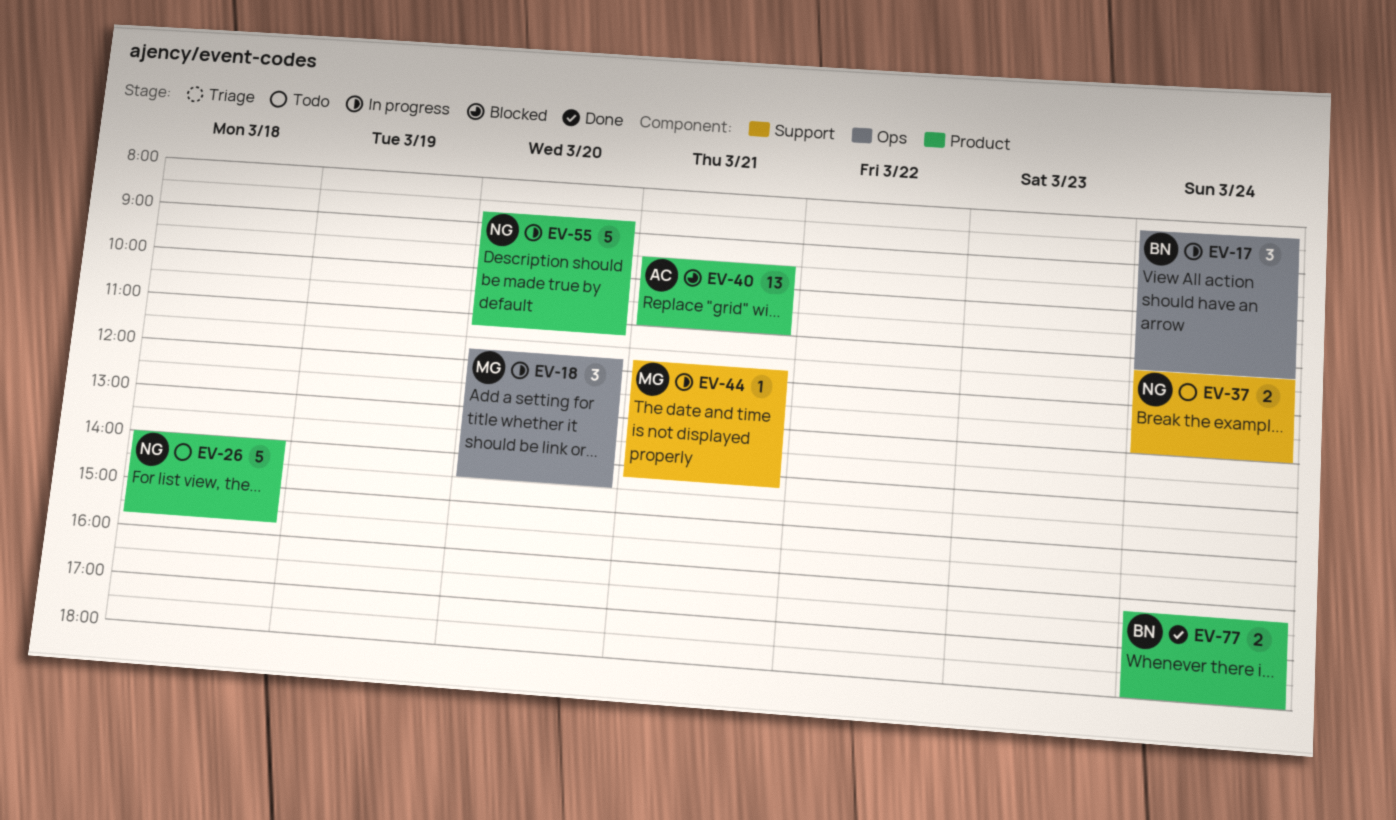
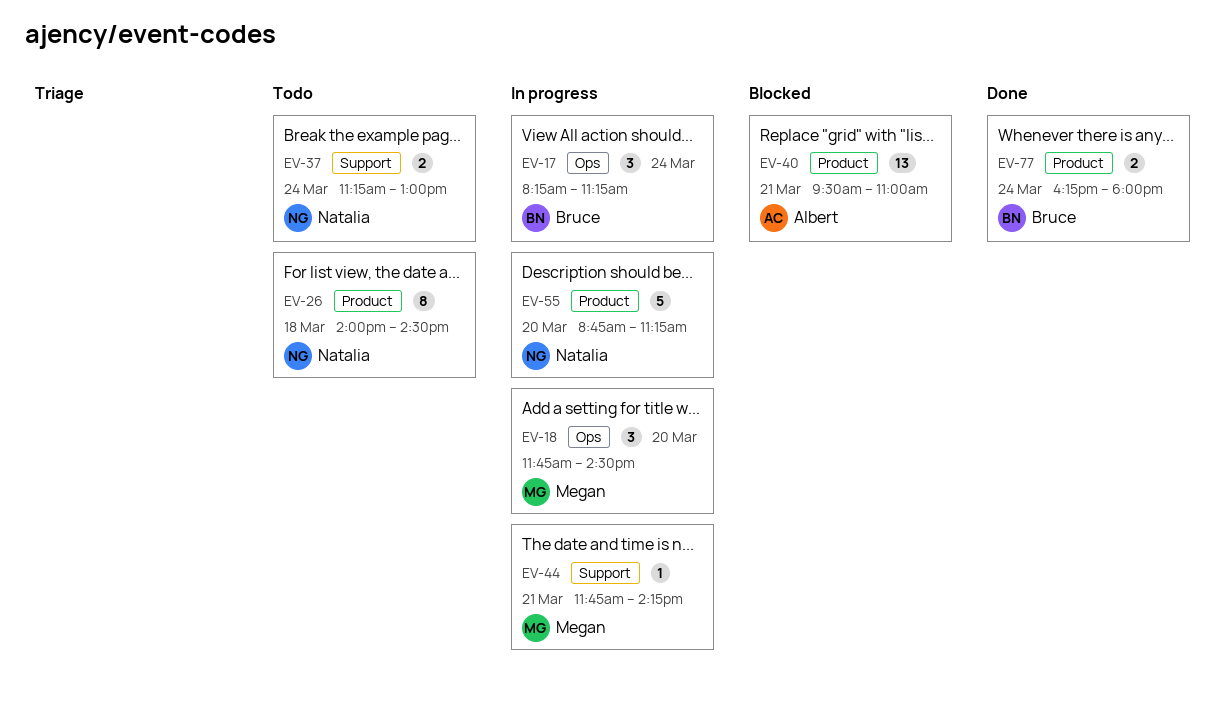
EV-26, estimate: 5 -> 8
EV-26, ends: 15:45 -> 14:30

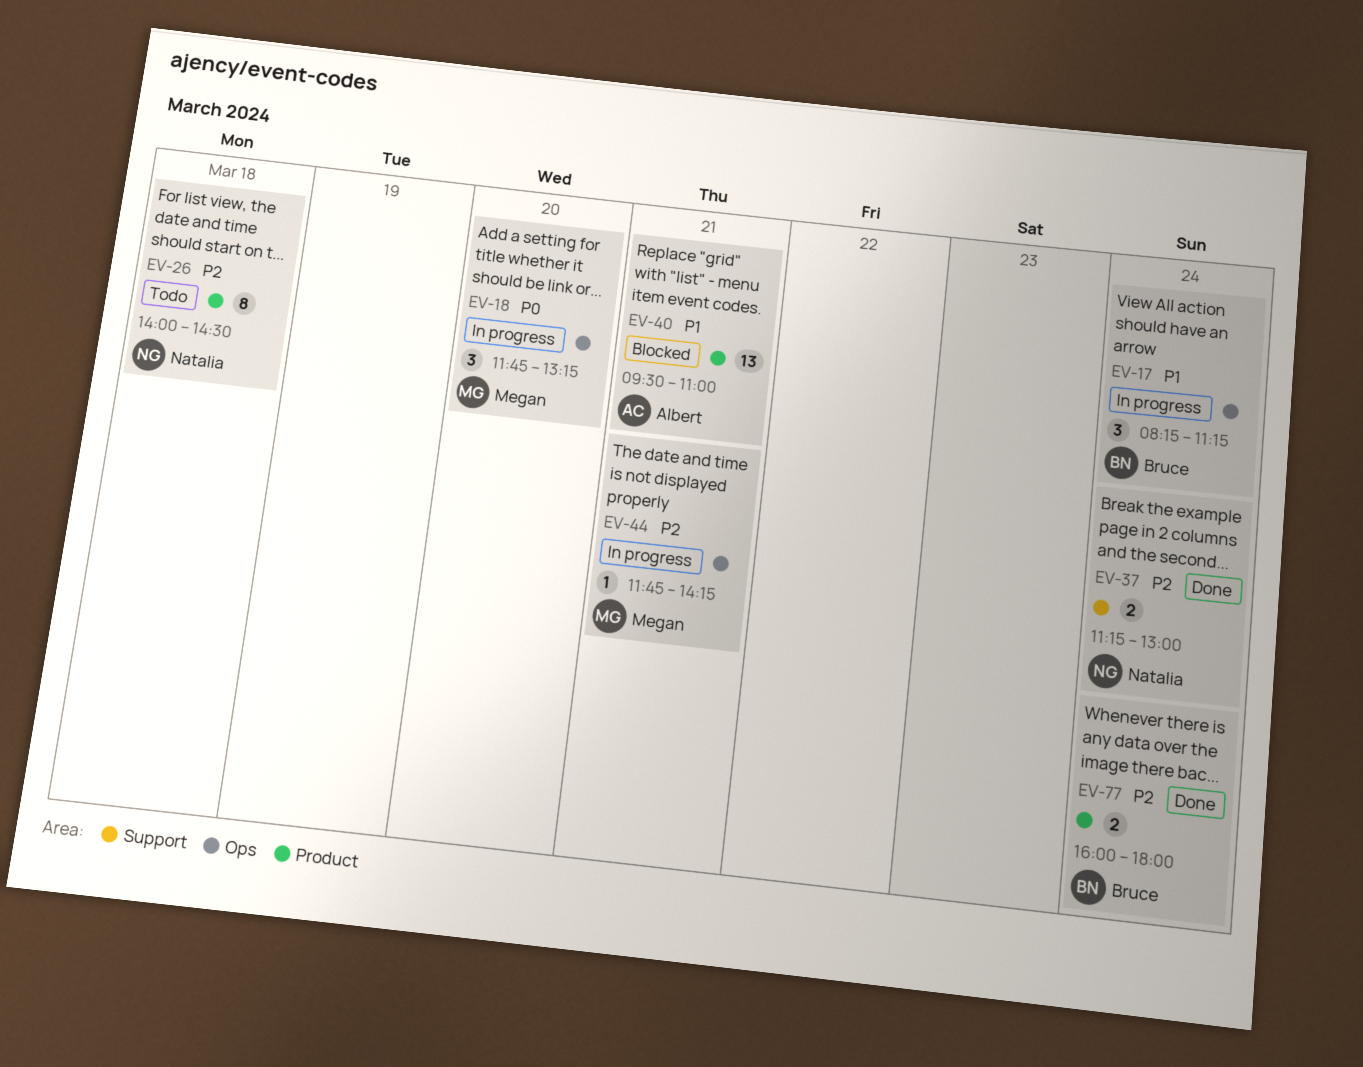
EV-18, ends: 14:30 -> 13:15
EV-37, status: Todo -> Done
EV-44, label: Support -> Ops
EV-55: present -> none
EV-77, begins: 16:15 -> 16:00

